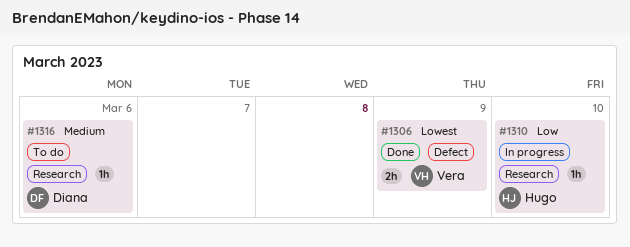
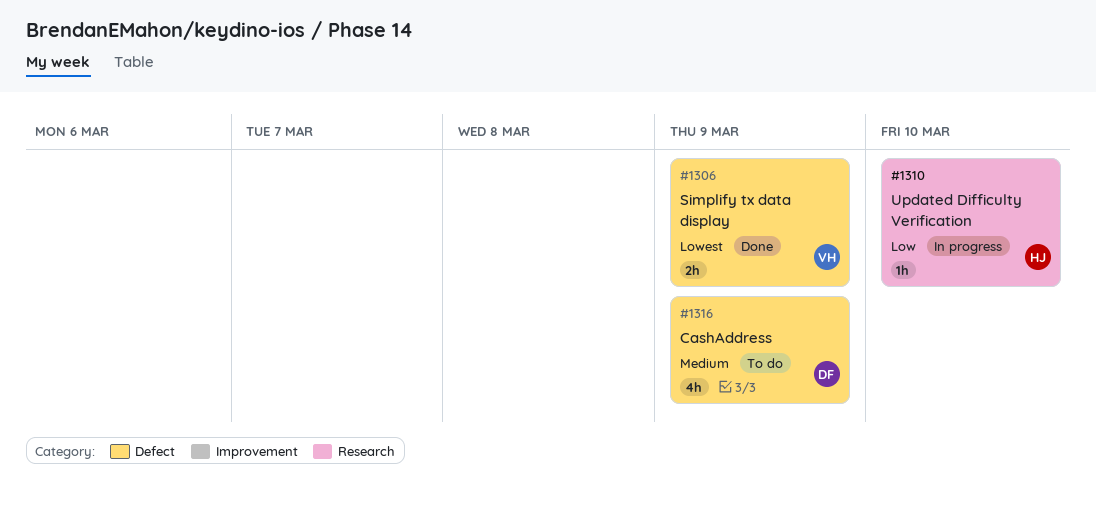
#1316, label: Research -> Defect
#1316, estimate: 1h -> 4h
#1316, due: Mar 6 -> Mar 9

